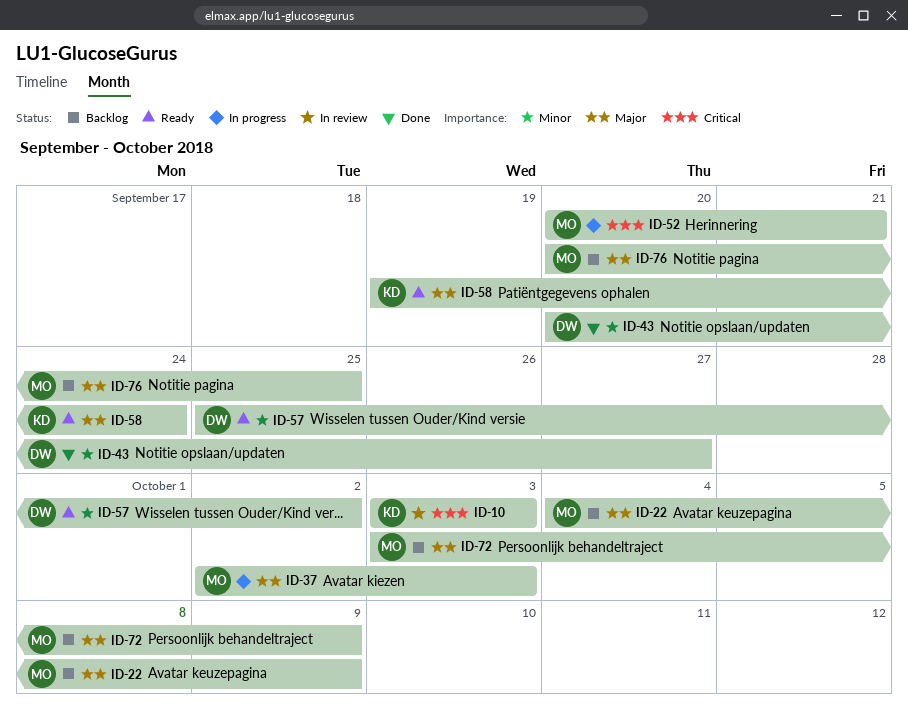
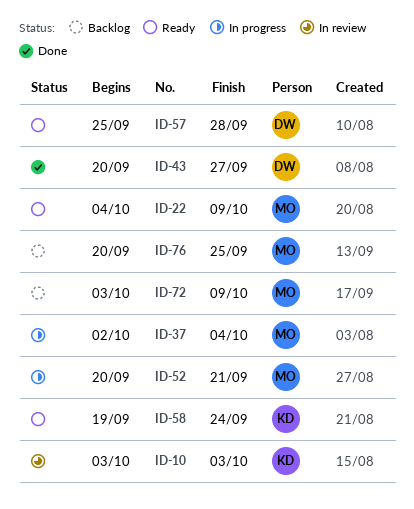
ID-22, status: Backlog -> Ready
ID-37, due: Oct 3 -> Oct 4
ID-57, due: Oct 2 -> Sep 28

